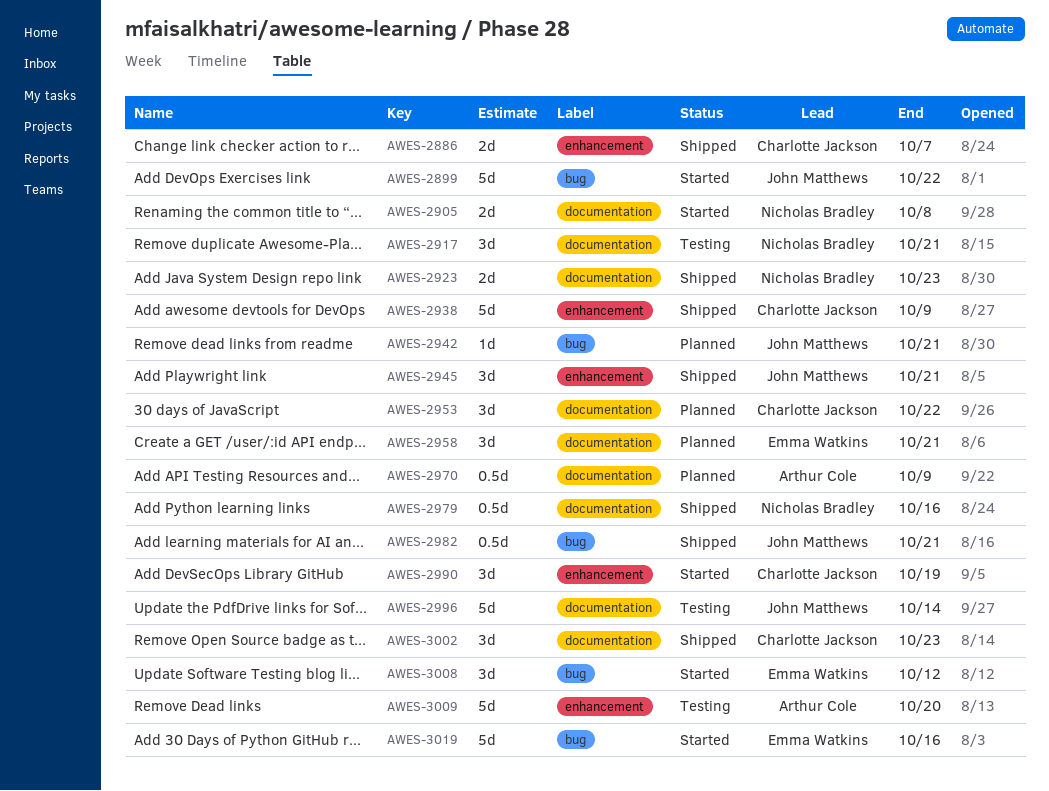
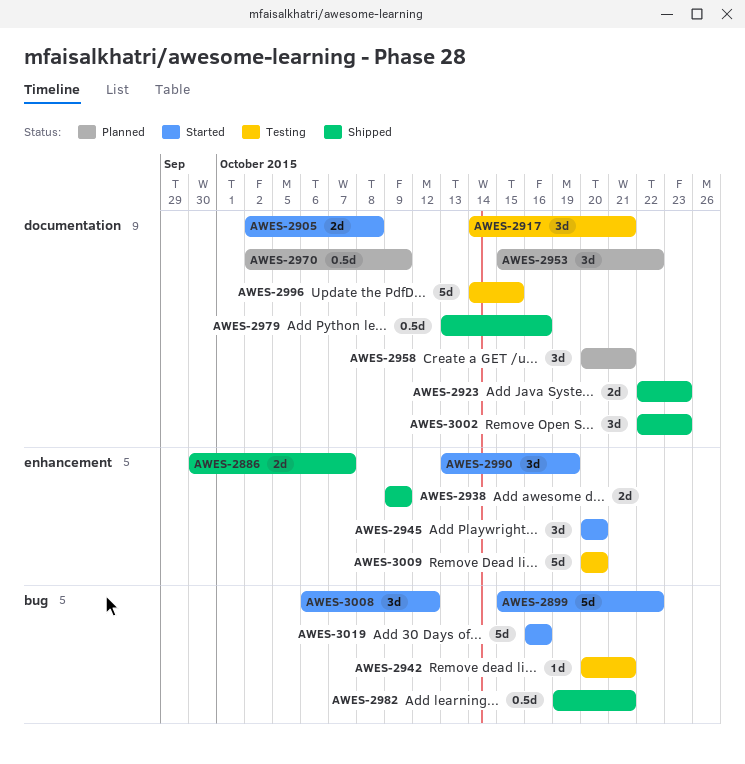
AWES-2938, estimate: 5d -> 2d
AWES-2942, status: Planned -> Testing
AWES-2945, status: Shipped -> Started
AWES-2945, due: Oct 21 -> Oct 20
AWES-2996, due: Oct 14 -> Oct 15

